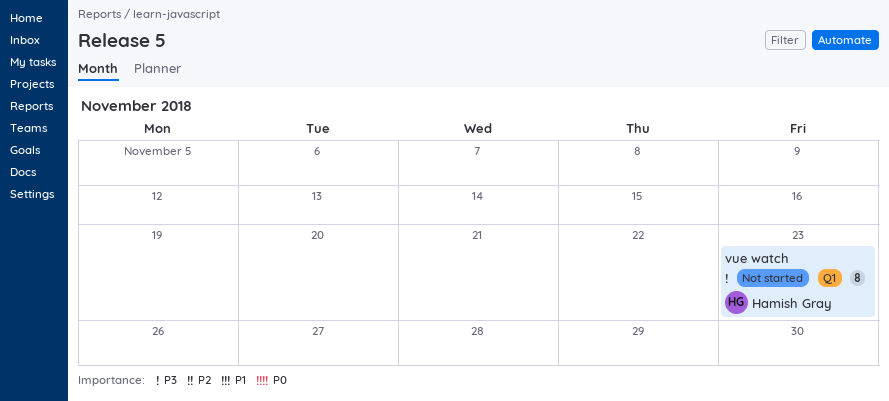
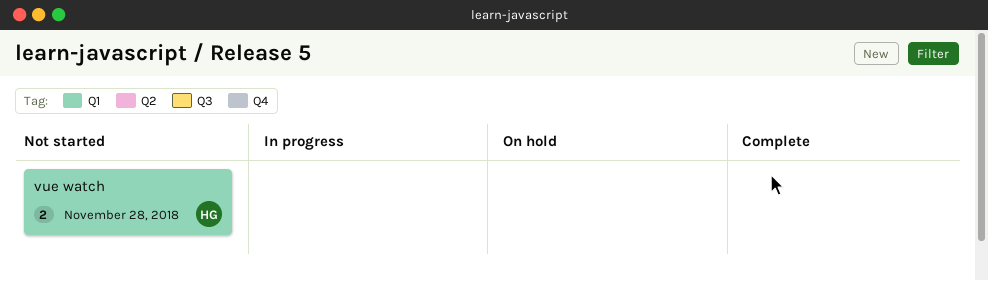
vue watch, estimate: 8 -> 2
vue watch, due: Nov 23 -> Nov 28

